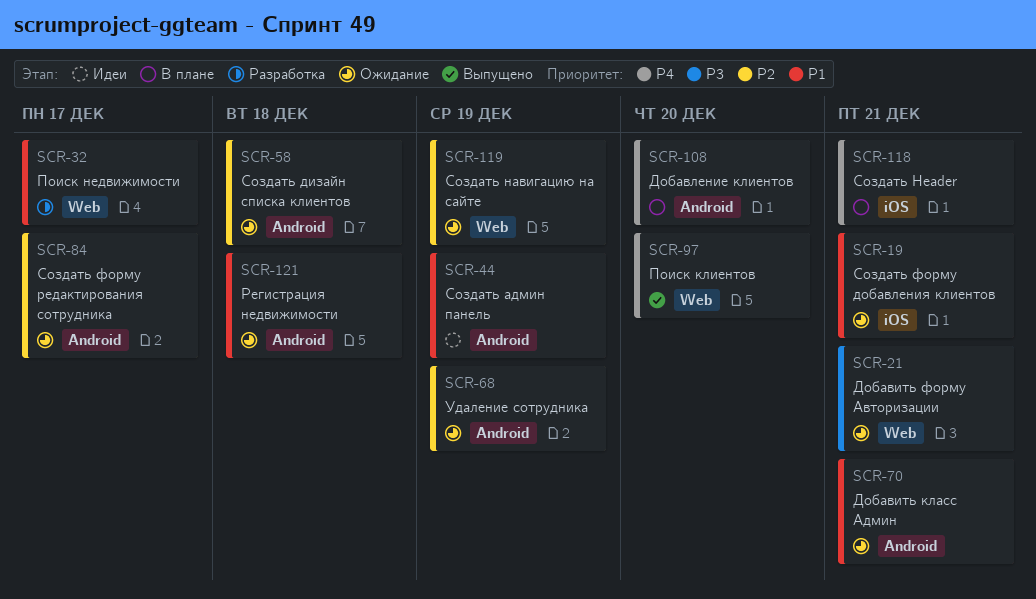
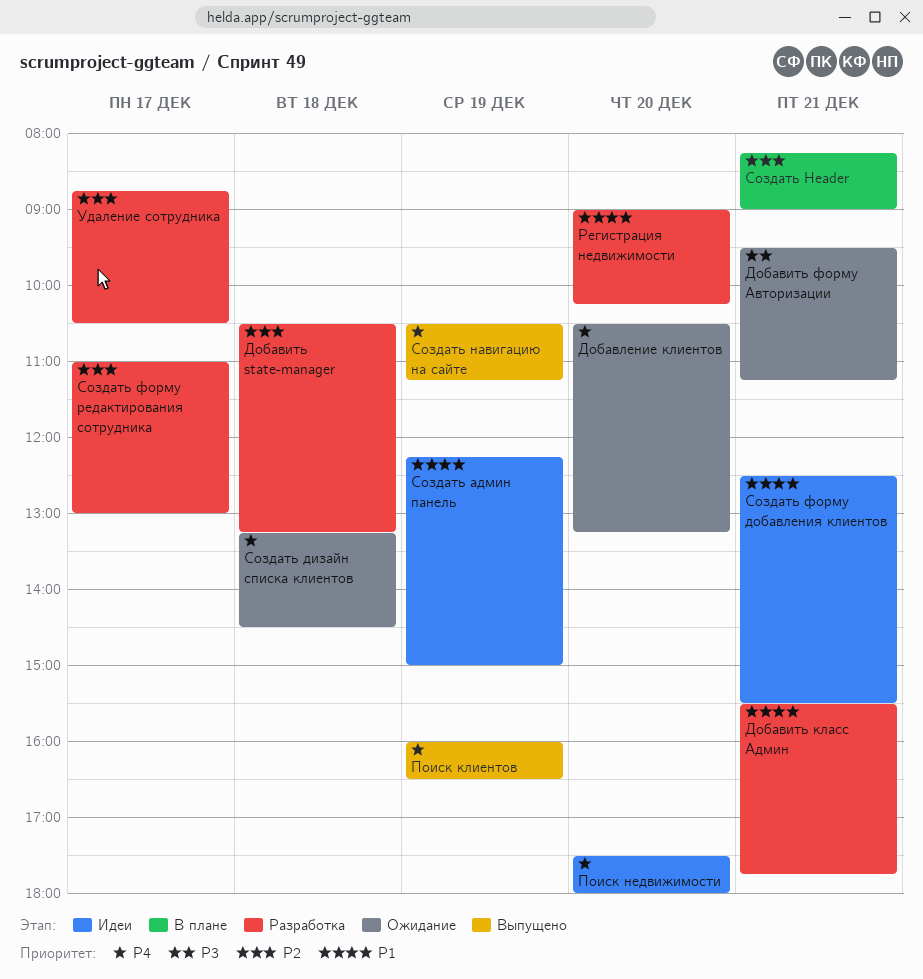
Добавить state-manager: none -> present
Добавить класс Админ, status: Ожидание -> Разработка
Добавление клиентов, status: В плане -> Ожидание
Поиск клиентов, day: Dec 20 -> Dec 19
Поиск недвижимости, status: Разработка -> Идеи
Поиск недвижимости, priority: P1 -> P4
Поиск недвижимости, day: Dec 17 -> Dec 20
Регистрация недвижимости, status: Ожидание -> Разработка
Регистрация недвижимости, day: Dec 18 -> Dec 20
Создать Header, priority: P4 -> P2
Создать дизайн списка клиентов, priority: P2 -> P4
Создать навигацию на сайте, status: Ожидание -> Выпущено
Создать навигацию на сайте, priority: P2 -> P4
Создать форму добавления клиентов, status: Ожидание -> Идеи
Создать форму редактирования сотрудника, status: Ожидание -> Разработка
Удаление сотрудника, status: Ожидание -> Разработка
Удаление сотрудника, day: Dec 19 -> Dec 17

